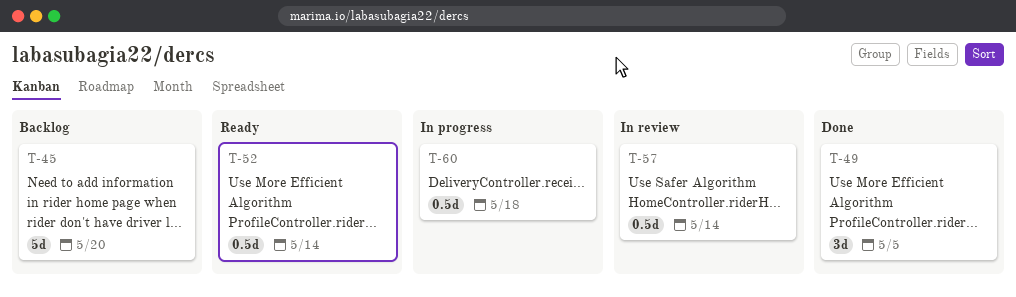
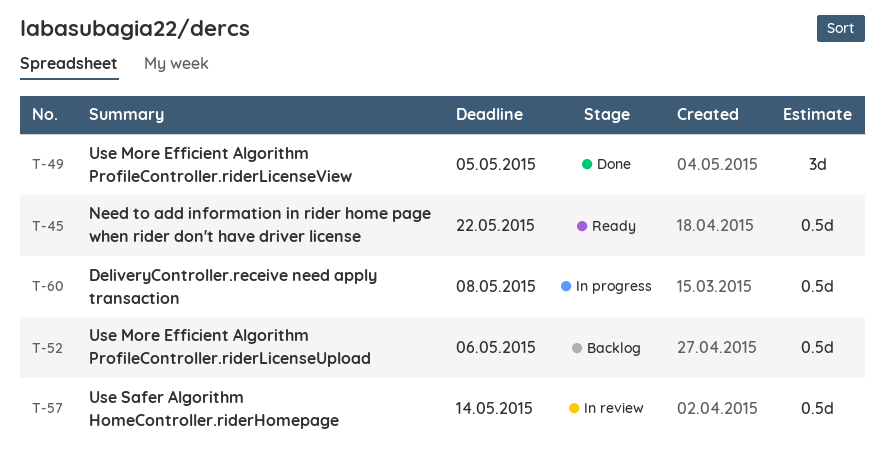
T-45, status: Backlog -> Ready
T-45, estimate: 5d -> 0.5d
T-45, due: May 20 -> May 22
T-52, status: Ready -> Backlog
T-52, due: May 14 -> May 6
T-60, due: May 18 -> May 8

